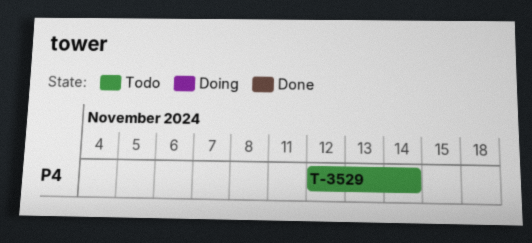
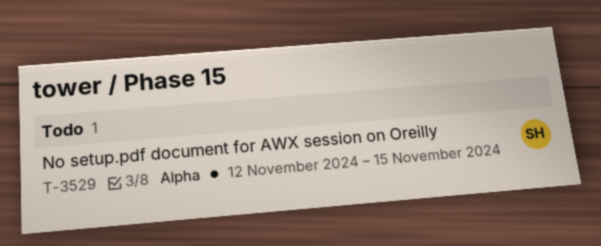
T-3529, due: Nov 14 -> Nov 15

